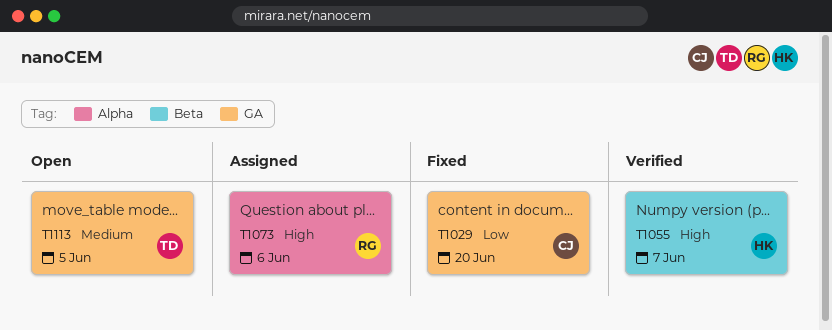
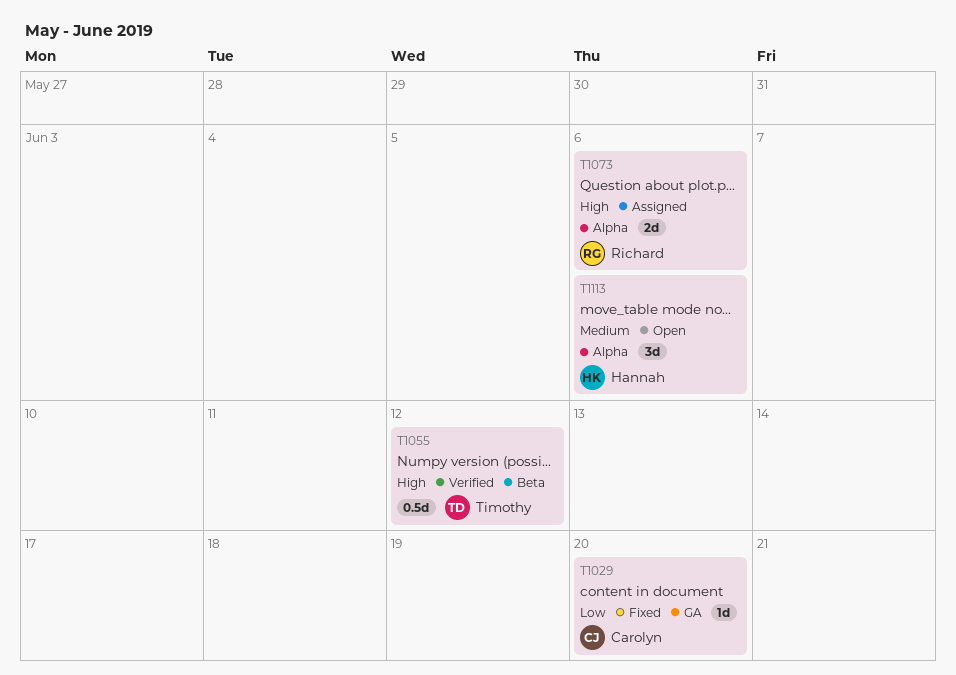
T1055, owner: Hannah -> Timothy
T1055, due: Jun 7 -> Jun 12
T1113, owner: Timothy -> Hannah
T1113, label: GA -> Alpha
T1113, due: Jun 5 -> Jun 6

